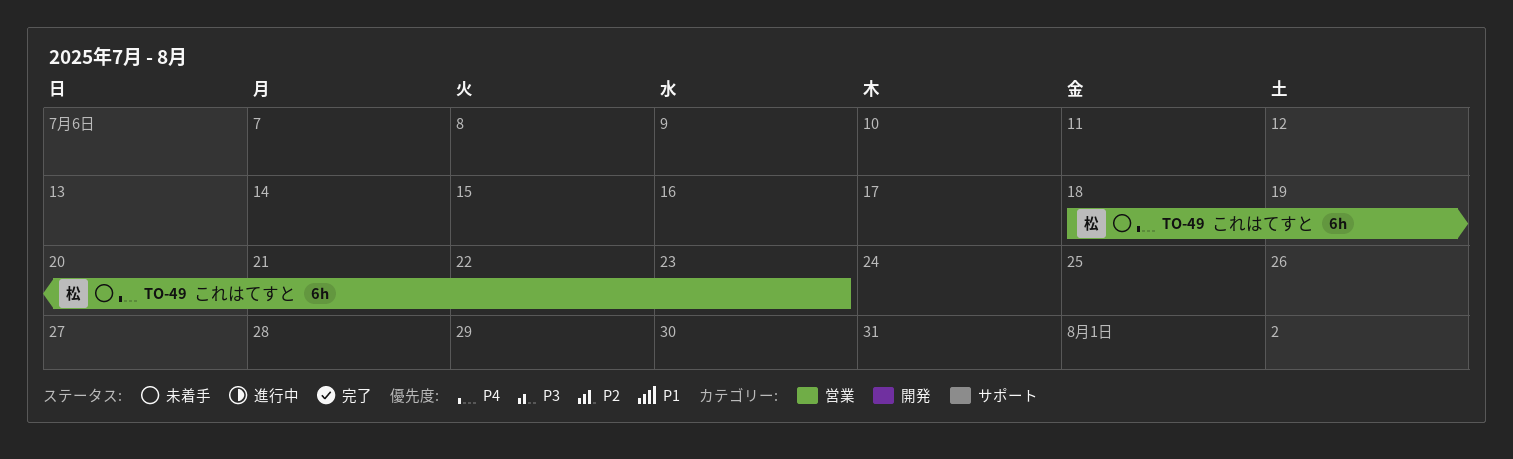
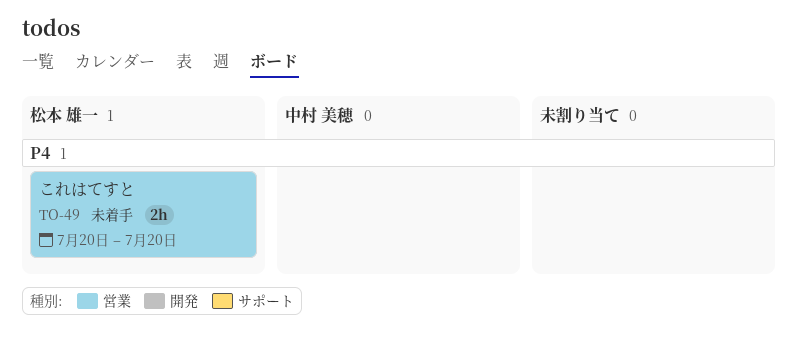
TO-49, estimate: 6h -> 2h
TO-49, start: Jul 18 -> Jul 20
TO-49, due: Jul 23 -> Jul 20

